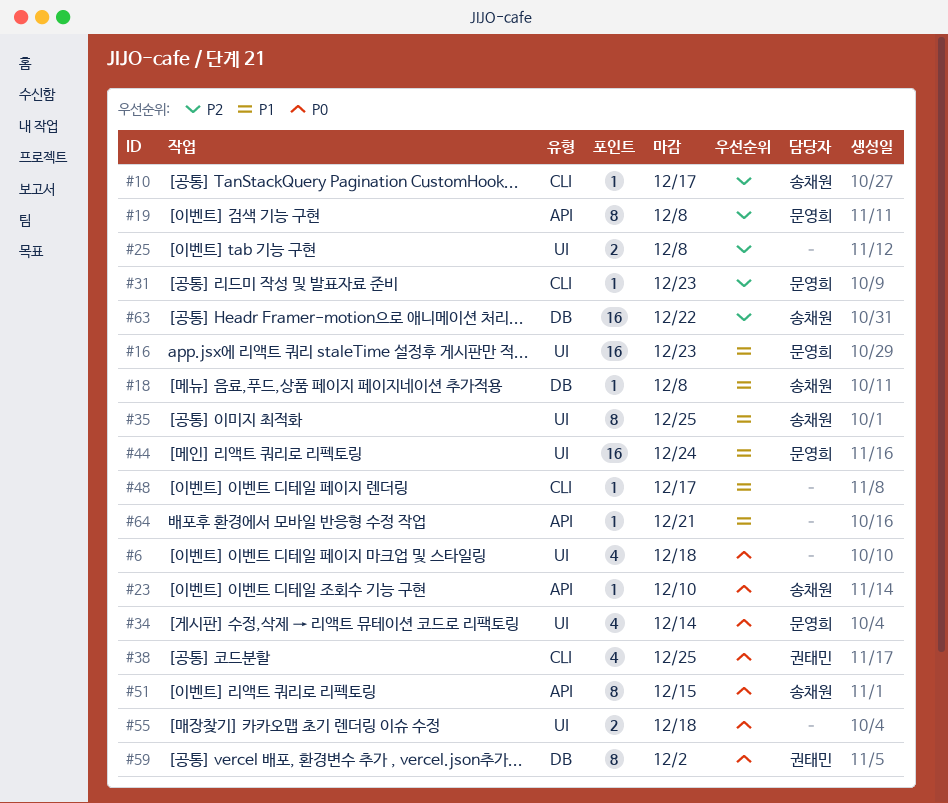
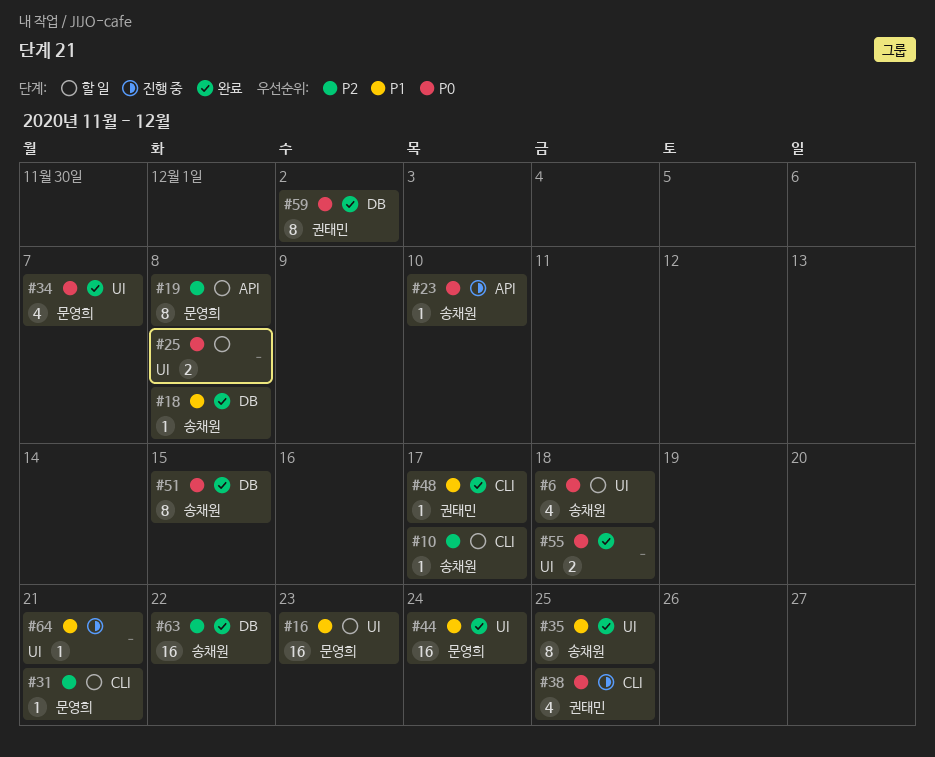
#6, owner: none -> 송채원
#25, priority: P2 -> P0
#31, due: Dec 23 -> Dec 21
#34, due: Dec 14 -> Dec 7
#48, owner: none -> 권태민
#51, label: API -> DB
#64, label: API -> UI

